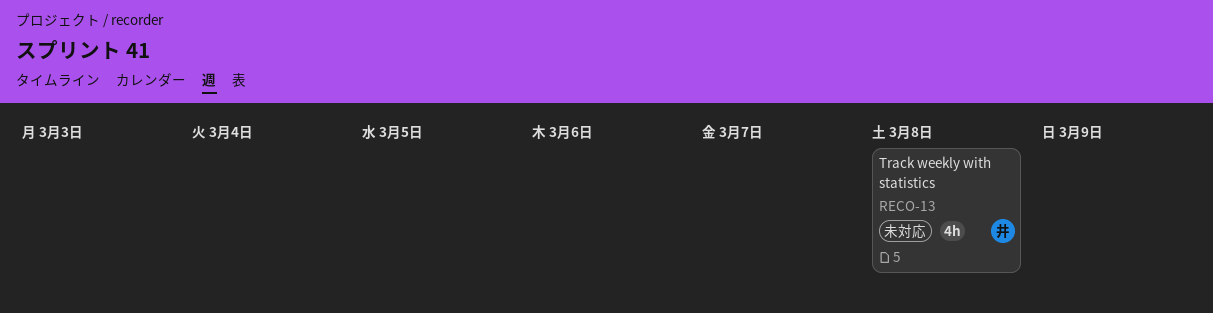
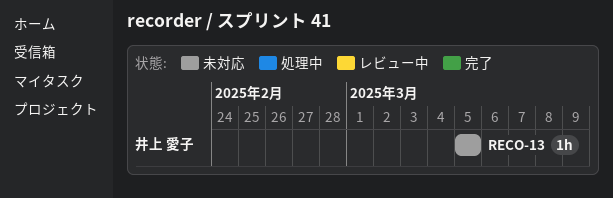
RECO-13, estimate: 4h -> 1h
RECO-13, due: Mar 8 -> Mar 5

